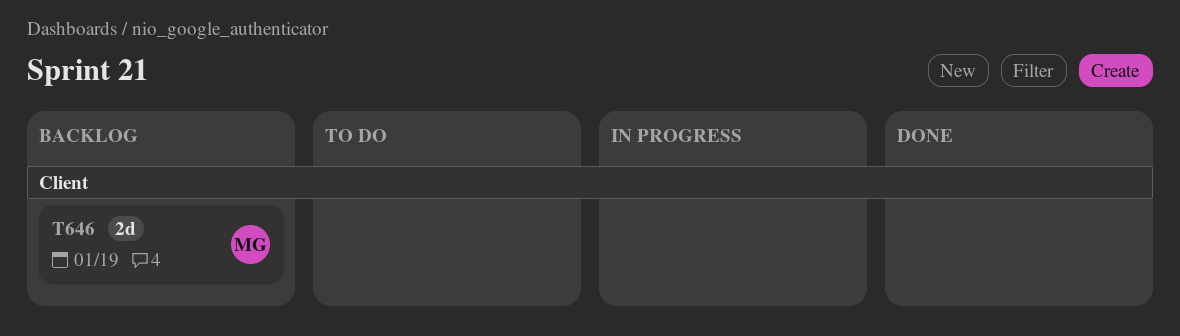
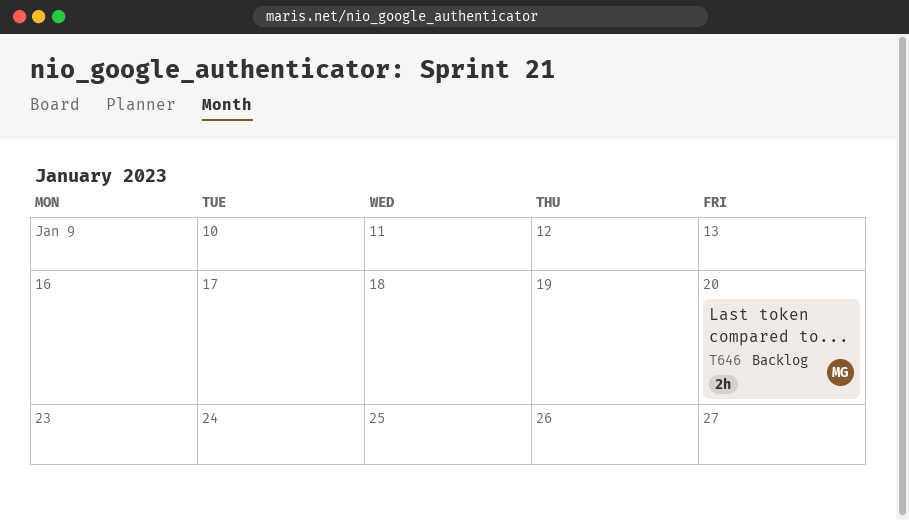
T646, estimate: 2d -> 2h
T646, due: Jan 19 -> Jan 20

